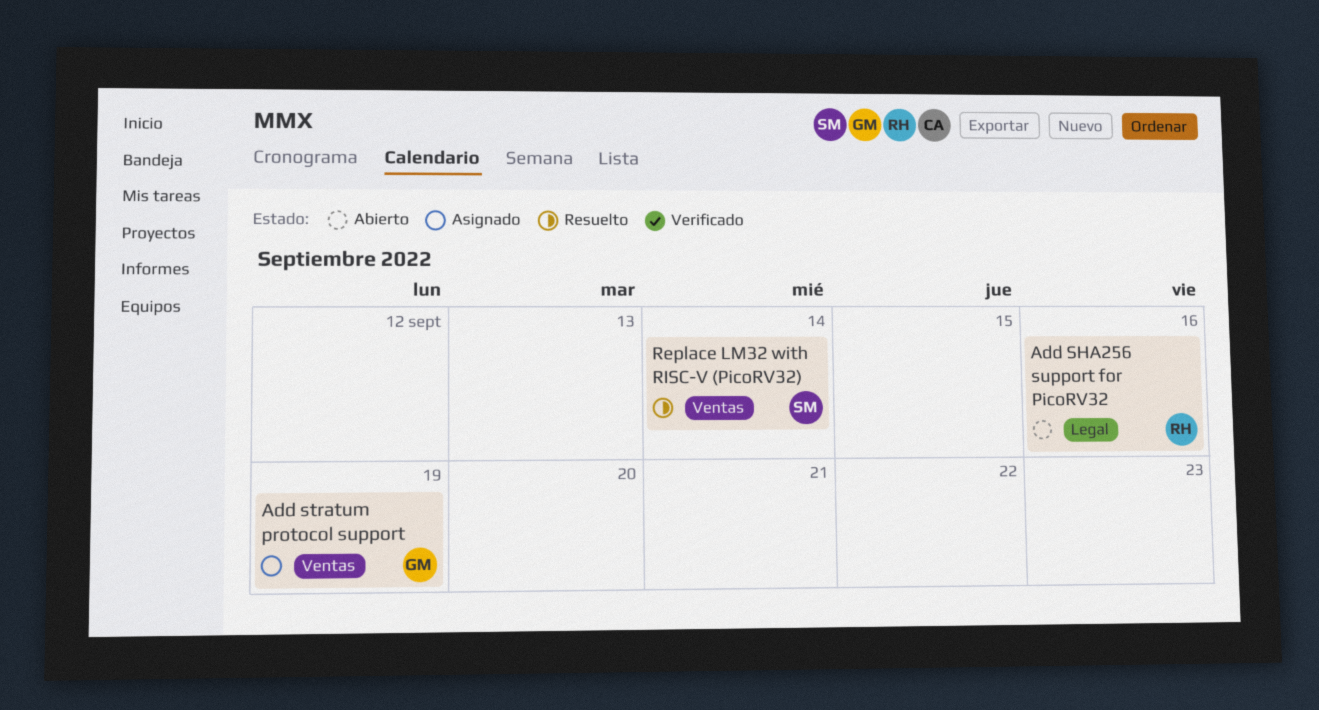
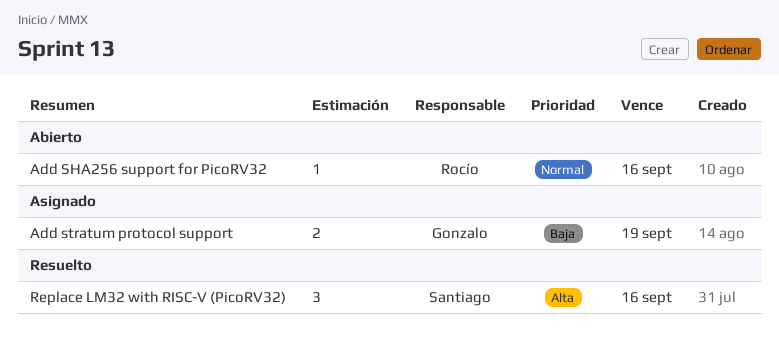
Replace LM32 with RISC-V (PicoRV32), due: Sep 14 -> Sep 16

